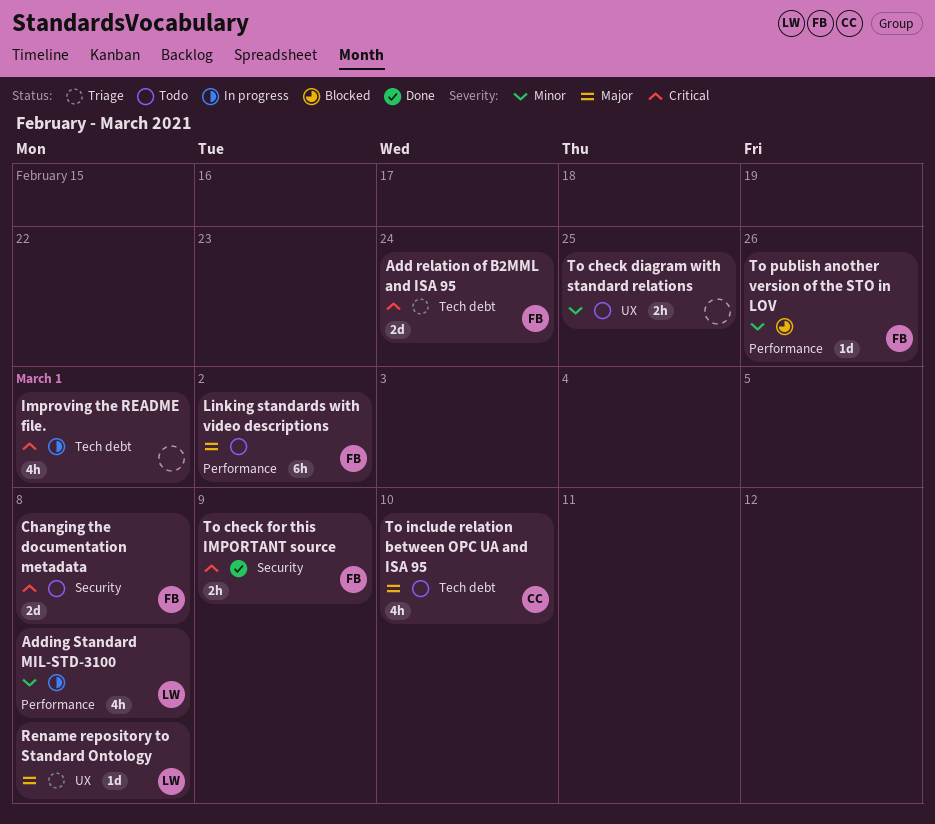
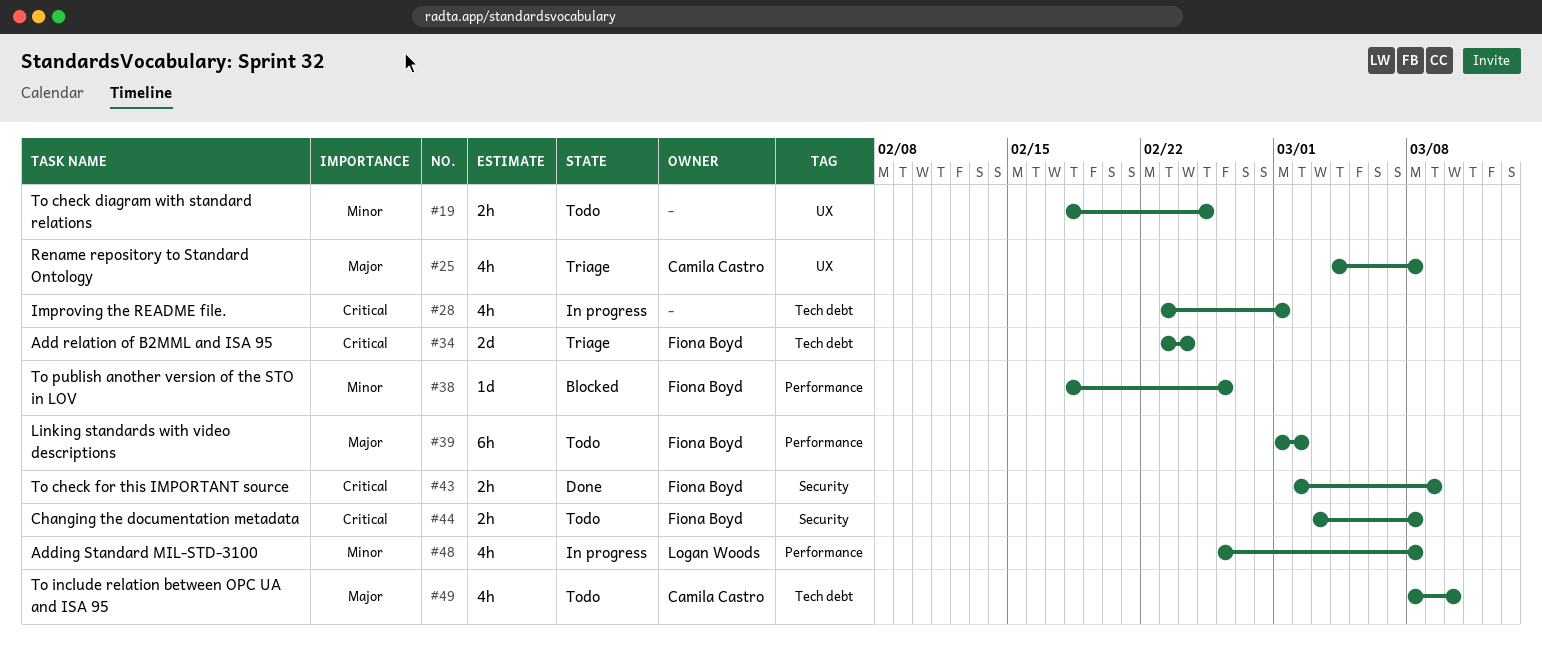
Changing the documentation metadata, estimate: 2d -> 2h
Rename repository to Standard Ontology, owner: Logan Woods -> Camila Castro
Rename repository to Standard Ontology, estimate: 1d -> 4h

